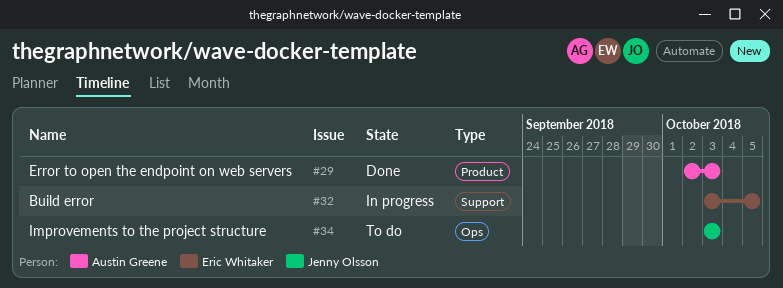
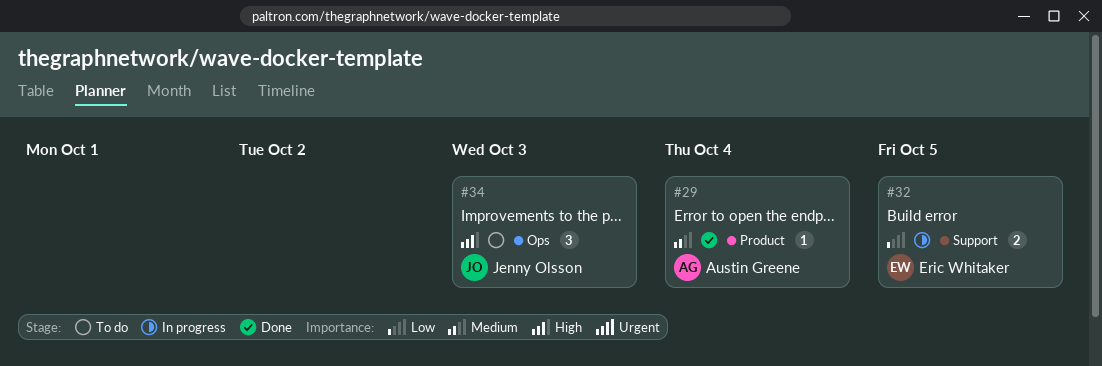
#29, due: Oct 3 -> Oct 4

